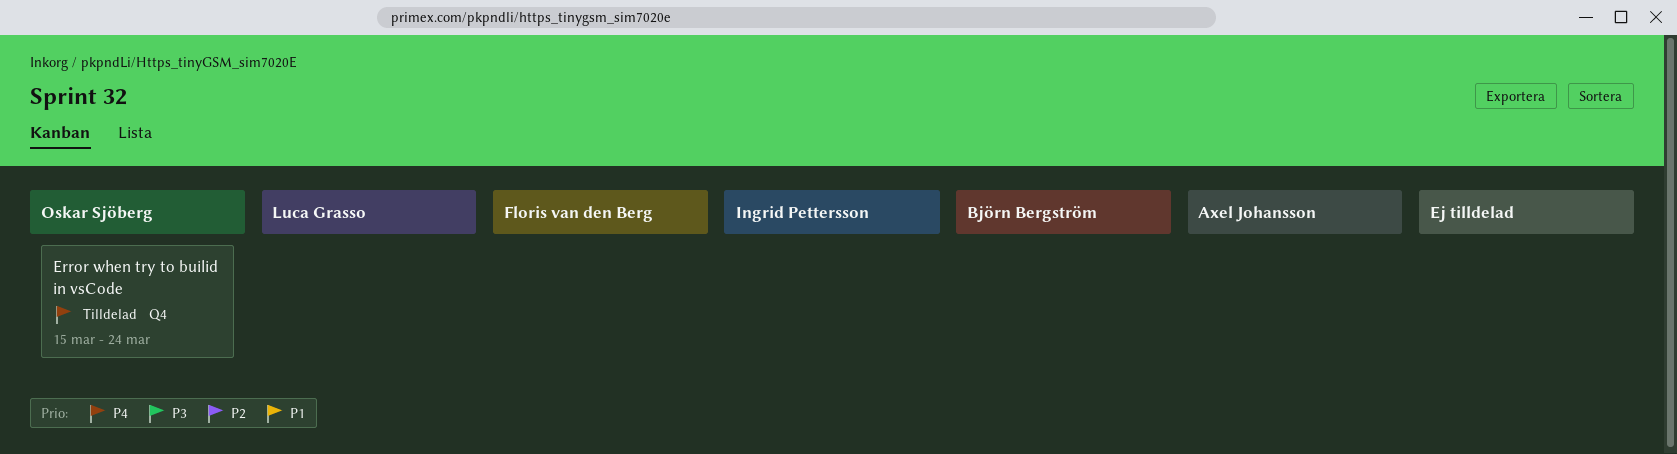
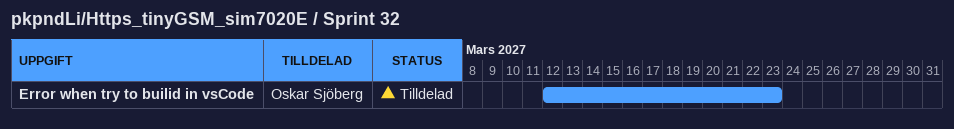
Error when try to builid in vsCode, start: Mar 15 -> Mar 12
Error when try to builid in vsCode, due: Mar 24 -> Mar 23

